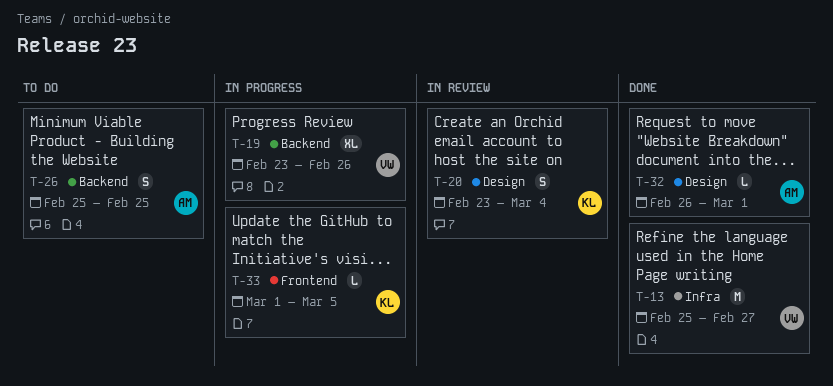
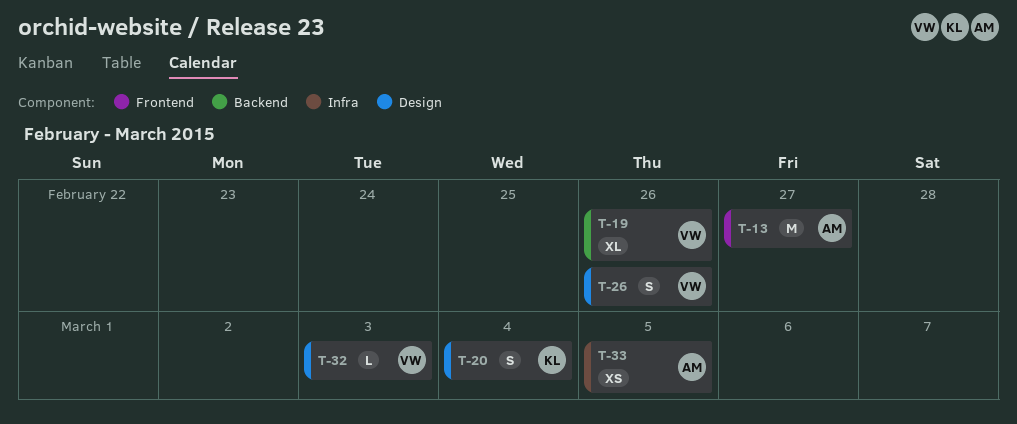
T-13, owner: VW -> AM
T-13, label: Infra -> Frontend
T-26, owner: AM -> VW
T-26, label: Backend -> Design
T-26, due: Feb 25 -> Feb 26
T-32, owner: AM -> VW
T-32, due: Mar 1 -> Mar 3
T-33, owner: KL -> AM
T-33, label: Frontend -> Infra
T-33, estimate: L -> XS

